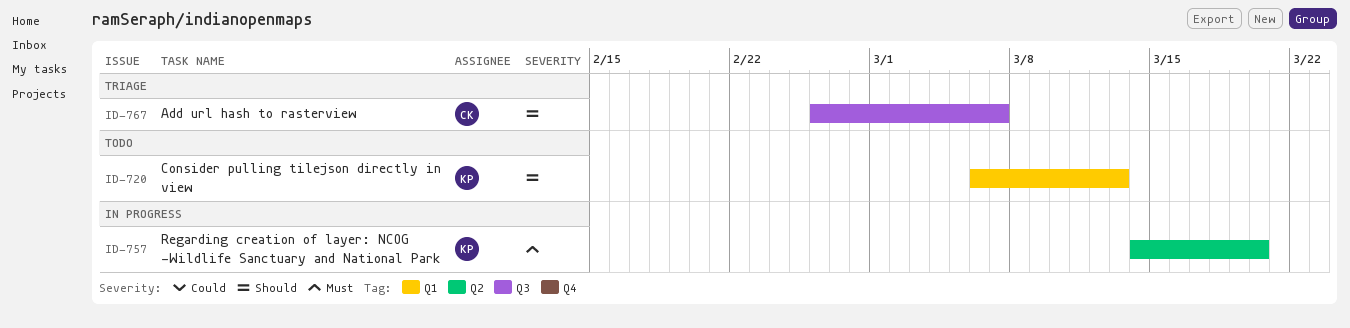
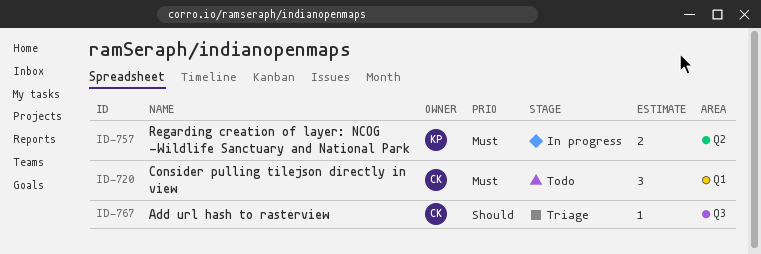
ID-720, owner: KP -> CK
ID-720, priority: Should -> Must

